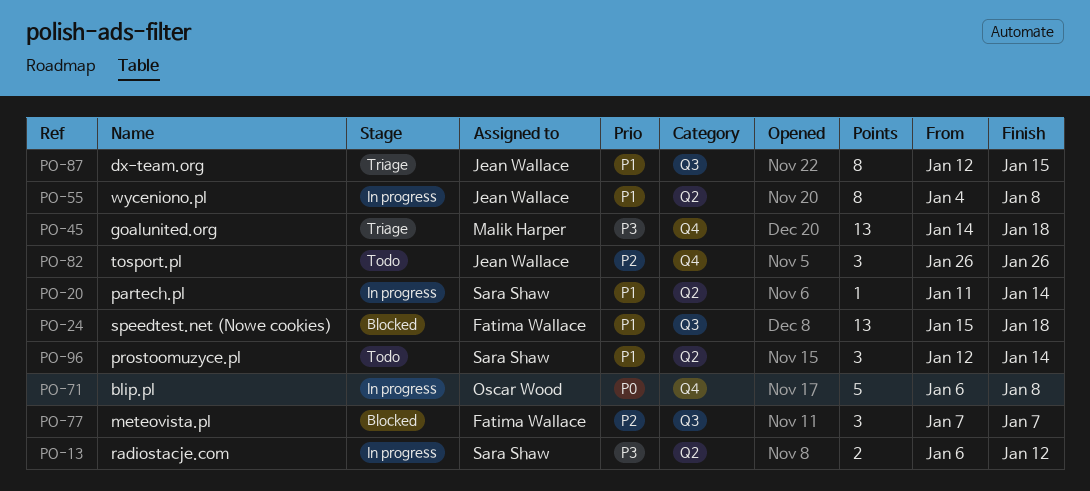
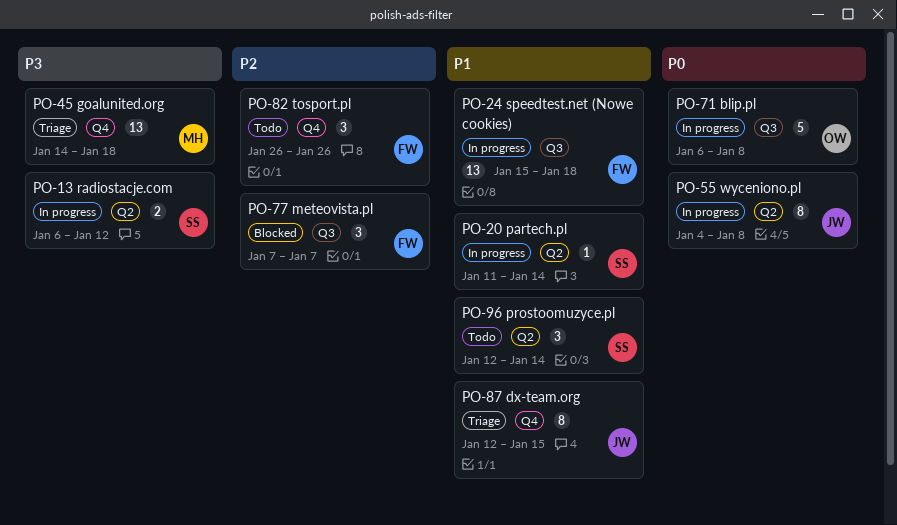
PO-24, status: Blocked -> In progress
PO-55, priority: P1 -> P0
PO-71, label: Q4 -> Q3
PO-82, owner: Jean Wallace -> Fatima Wallace
PO-87, label: Q3 -> Q4

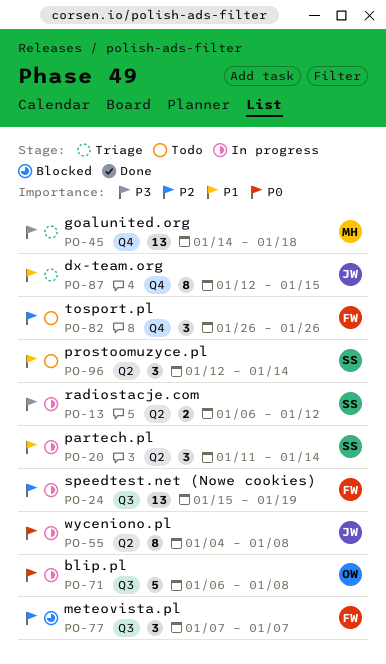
PO-20, estimate: 1 -> 3
PO-24, priority: P1 -> P2
PO-24, due: Jan 18 -> Jan 19

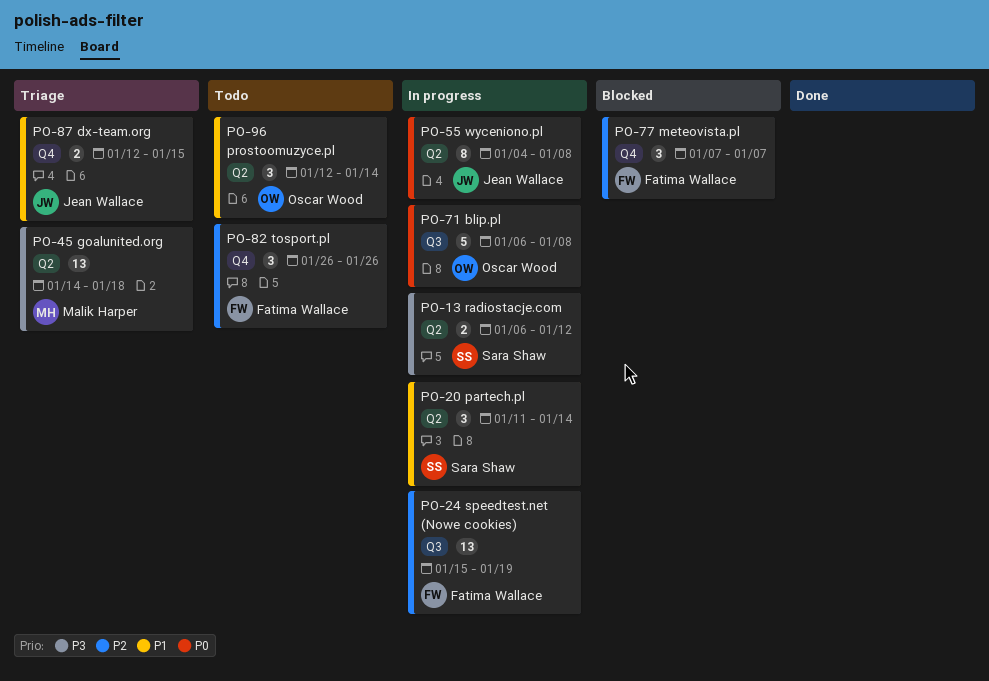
PO-45, label: Q4 -> Q2
PO-77, label: Q3 -> Q4
PO-87, estimate: 8 -> 2
PO-96, owner: Sara Shaw -> Oscar Wood

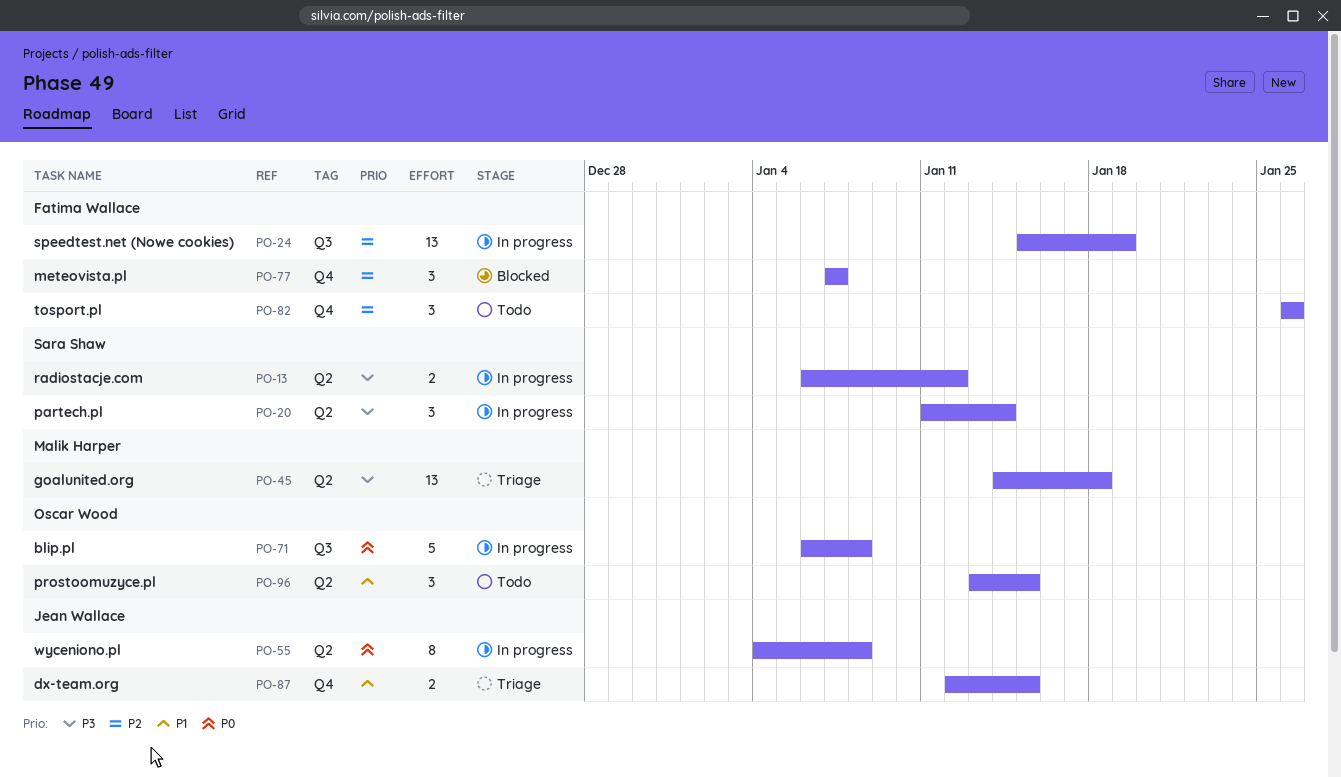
PO-20, priority: P1 -> P3
PO-96, start: Jan 12 -> Jan 13
PO-96, due: Jan 14 -> Jan 15

